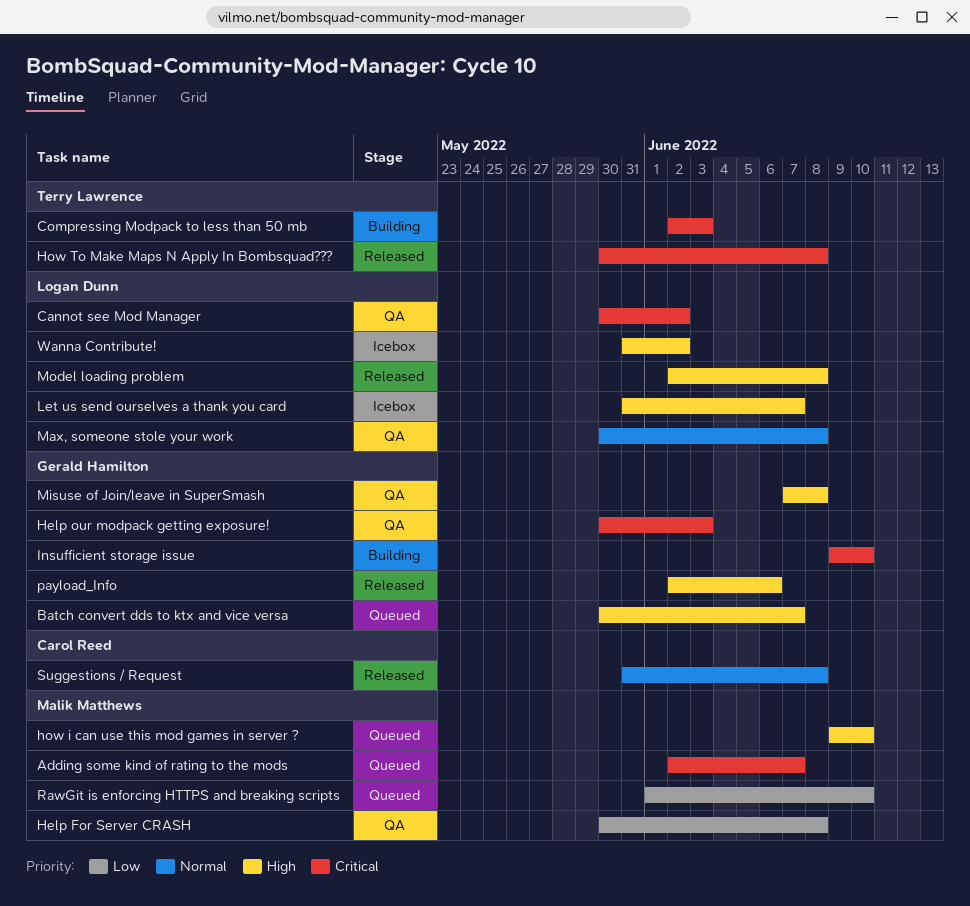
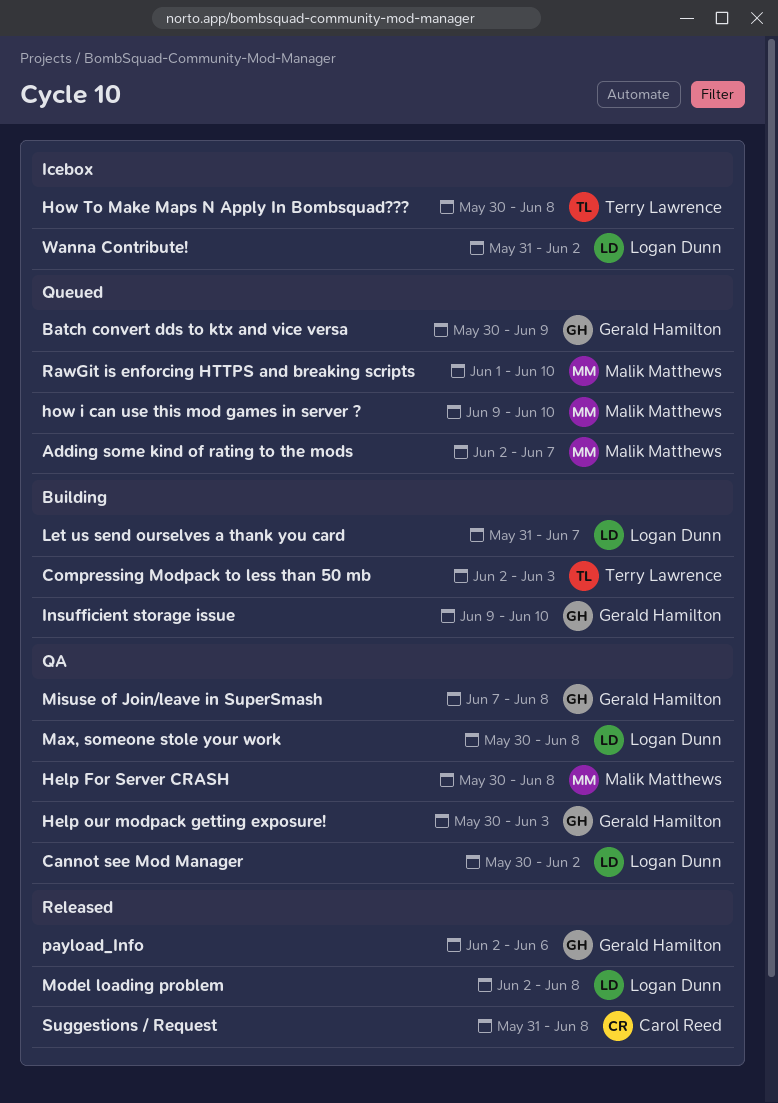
Batch convert dds to ktx and vice versa, due: Jun 7 -> Jun 9
How To Make Maps N Apply In Bombsquad???, status: Released -> Icebox
Let us send ourselves a thank you card, status: Icebox -> Building

